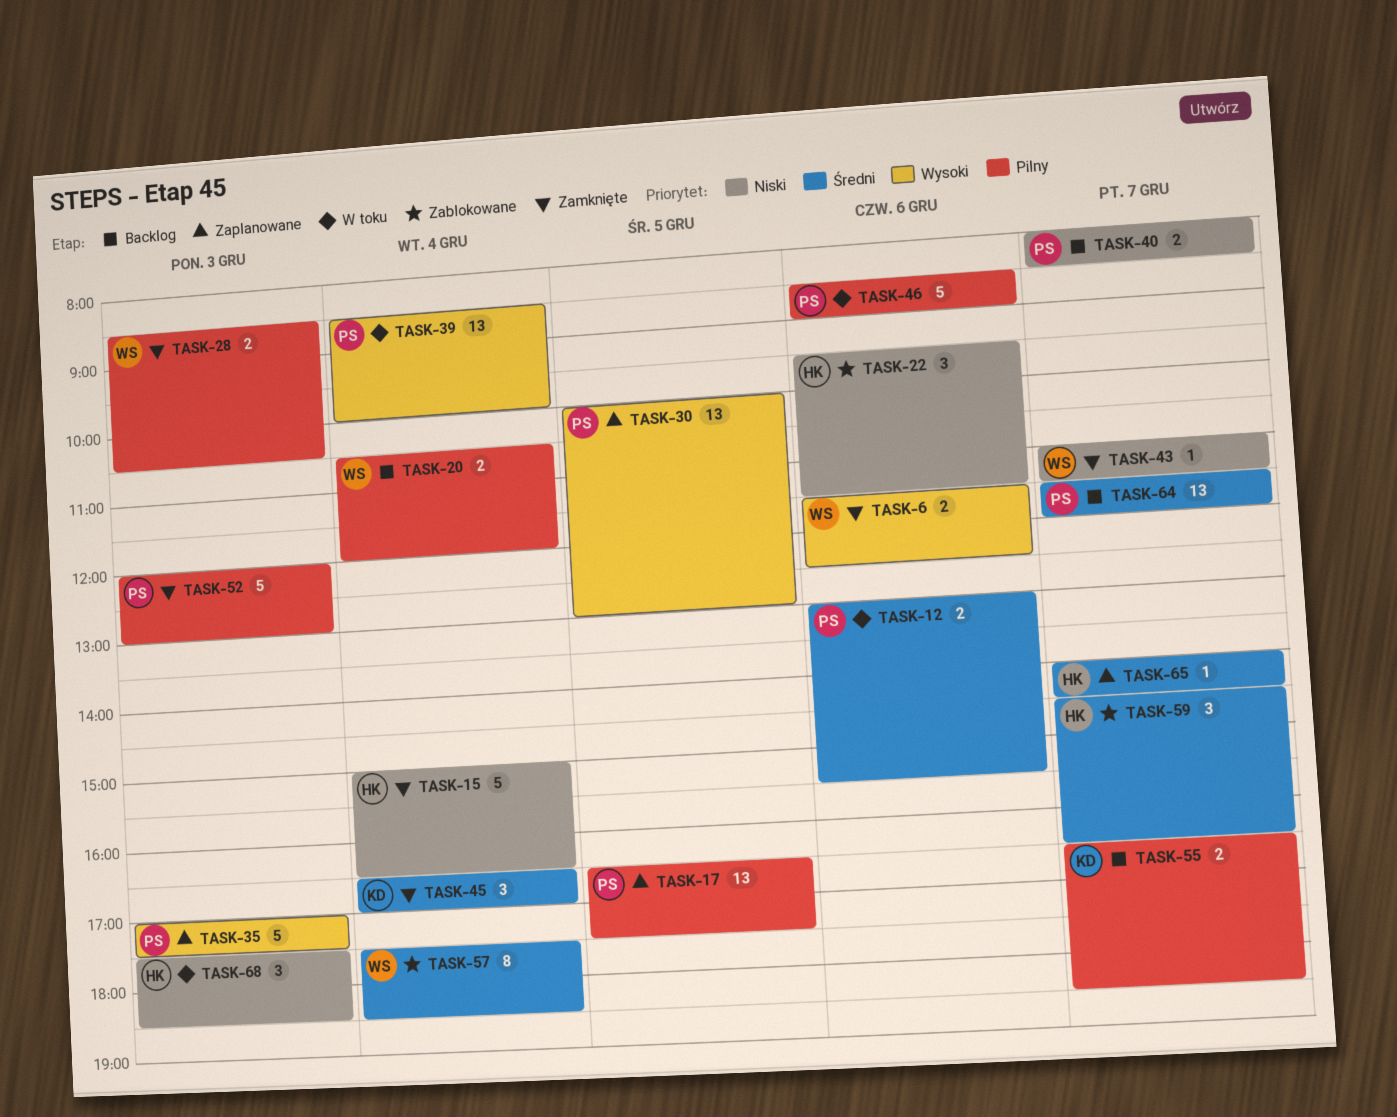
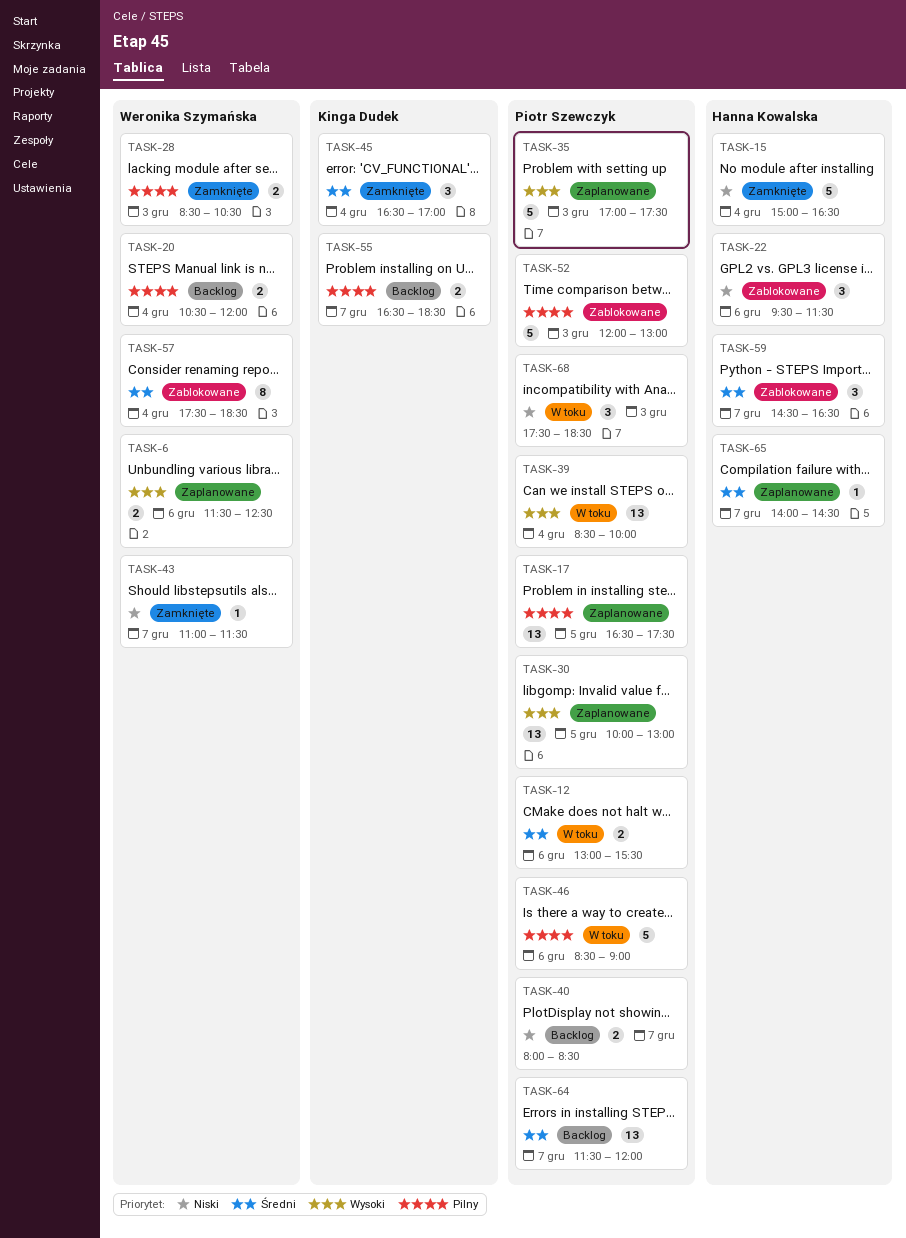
TASK-6, status: Zamknięte -> Zaplanowane
TASK-52, status: Zamknięte -> Zablokowane
TASK-68, owner: Hanna Kowalska -> Piotr Szewczyk

